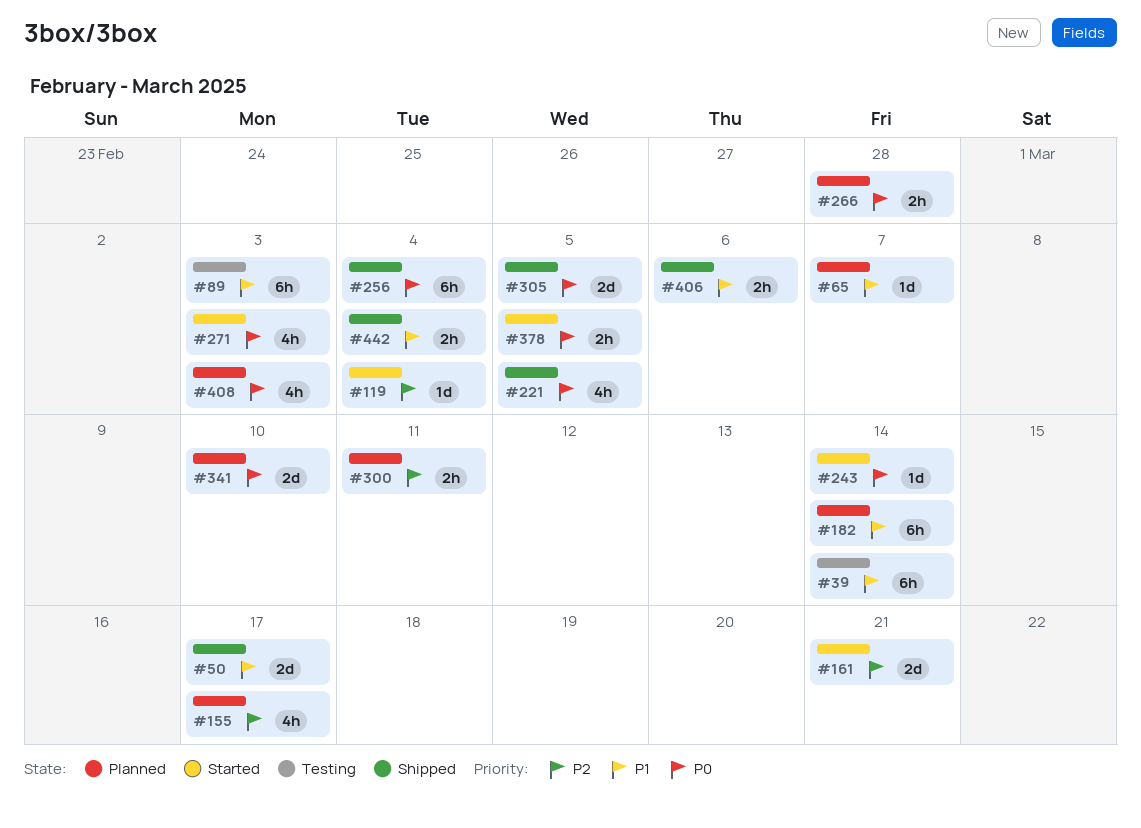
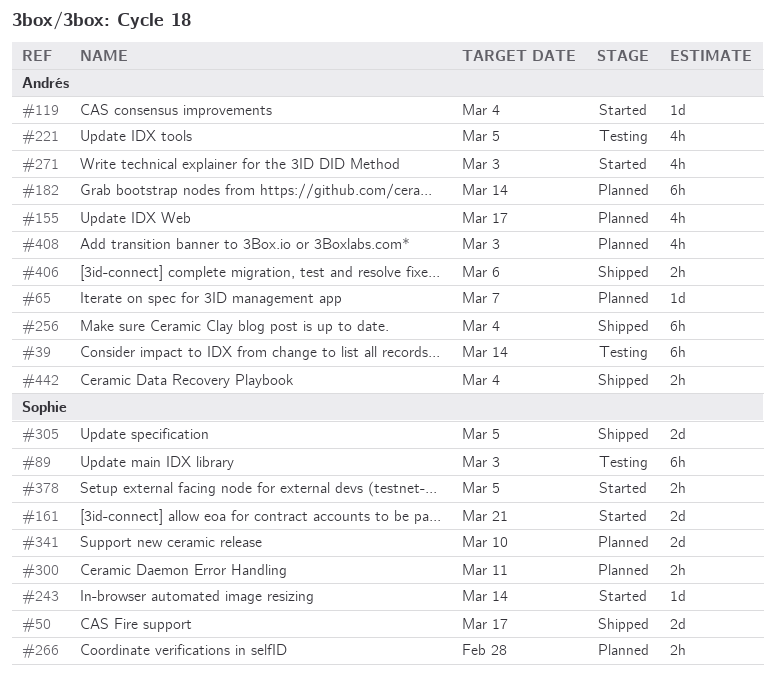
#221, status: Shipped -> Testing

